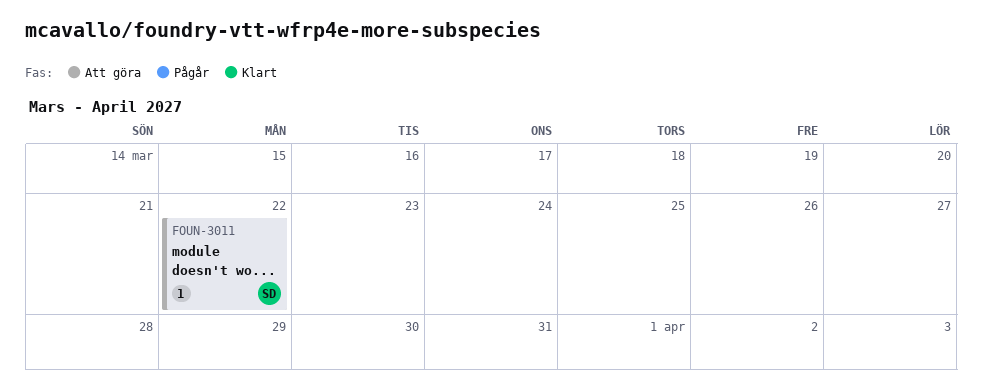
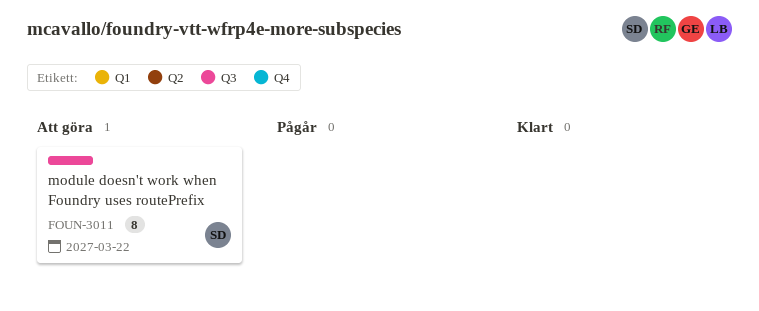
FOUN-3011, estimate: 1 -> 8

